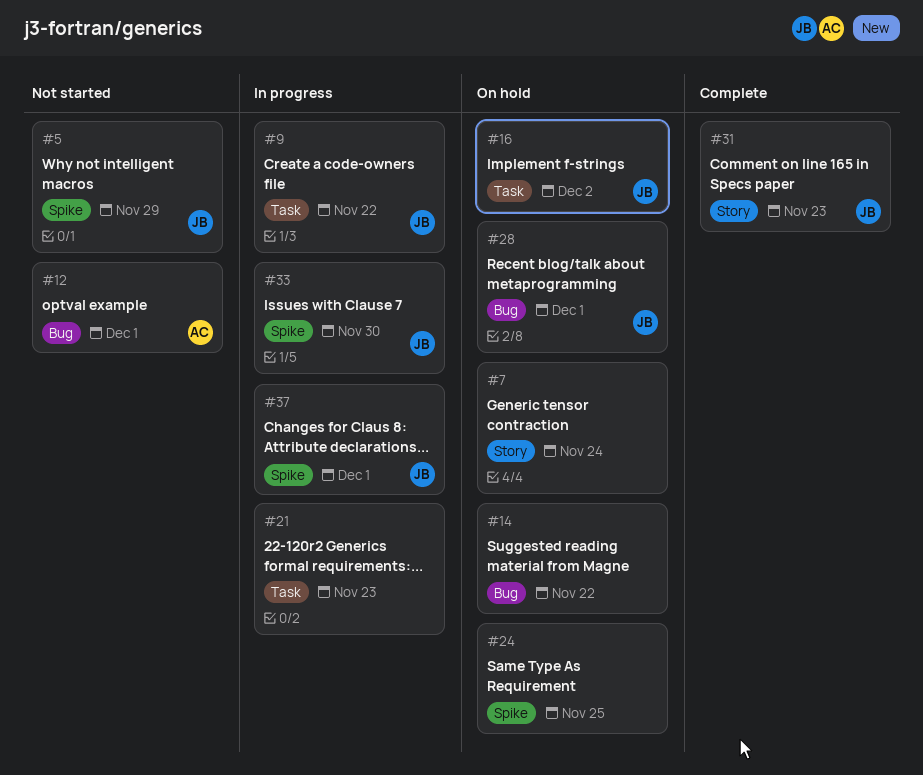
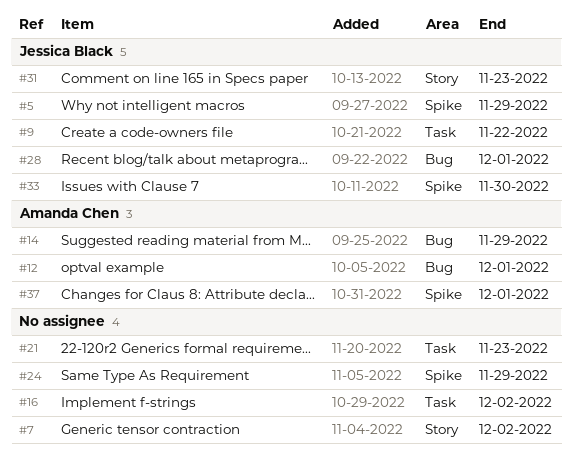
#7, due: Nov 24 -> Dec 2
#14, owner: none -> Amanda Chen
#14, due: Nov 22 -> Nov 29
#16, owner: Jessica Black -> none
#24, due: Nov 25 -> Nov 29
#37, owner: Jessica Black -> Amanda Chen

